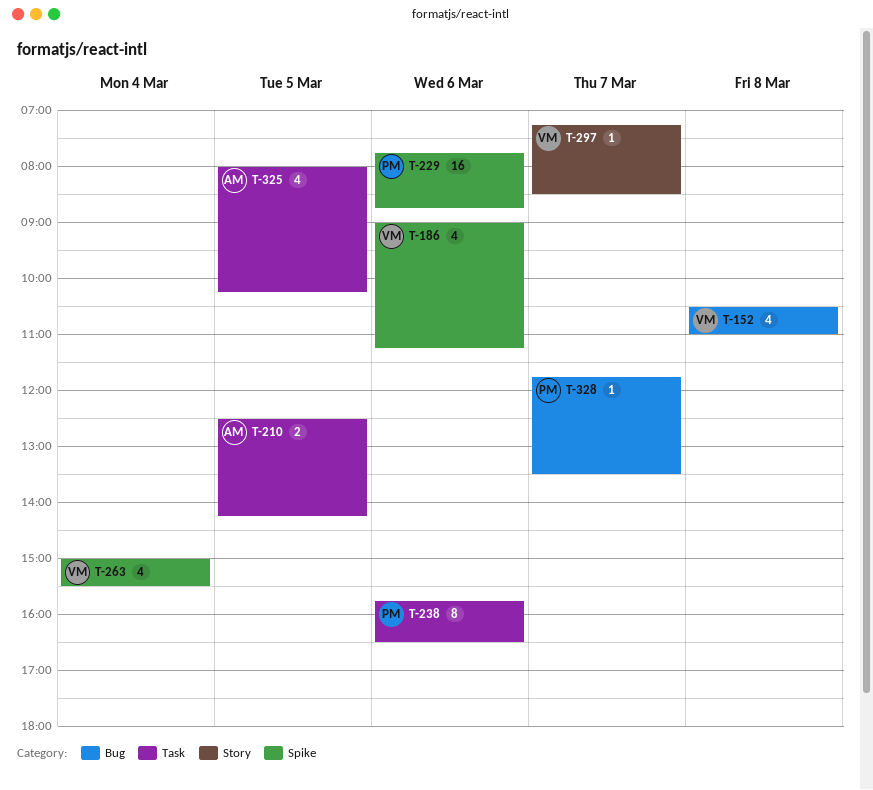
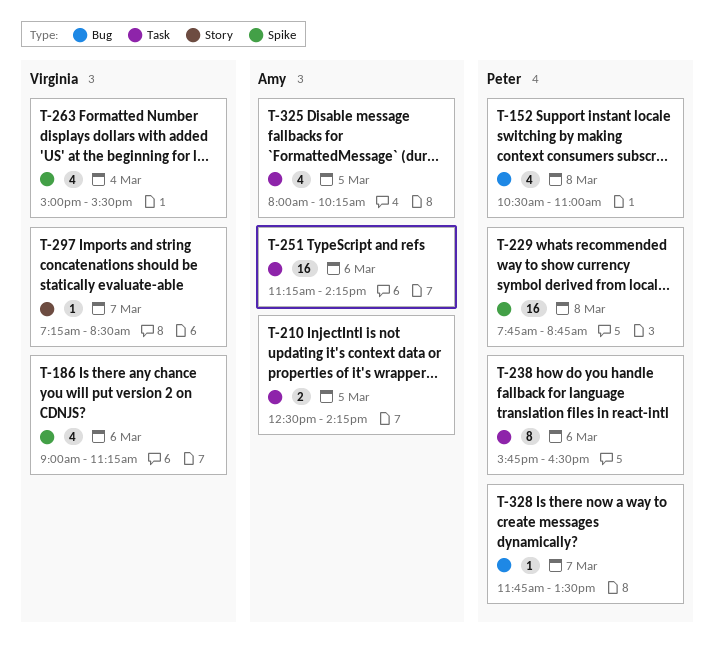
T-152, owner: Virginia -> Peter
T-229, day: Mar 6 -> Mar 8
T-251: none -> present

